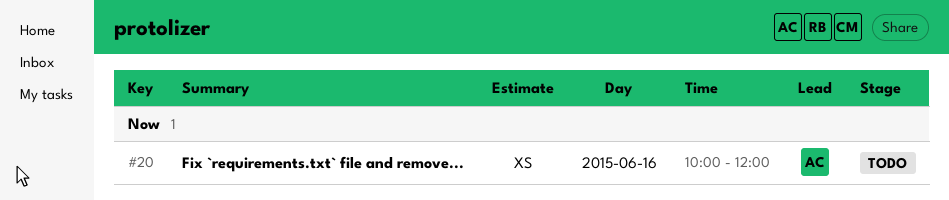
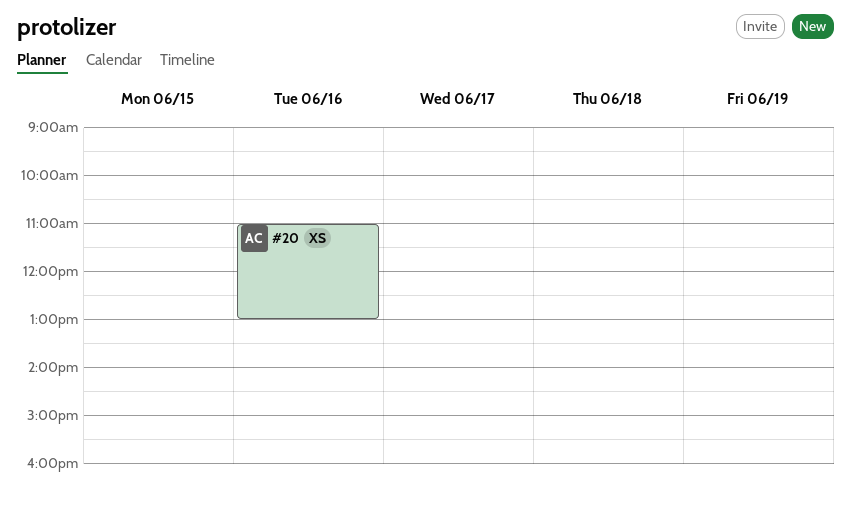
#20, begins: 10:00 -> 11:00
#20, ends: 12:00 -> 13:00

